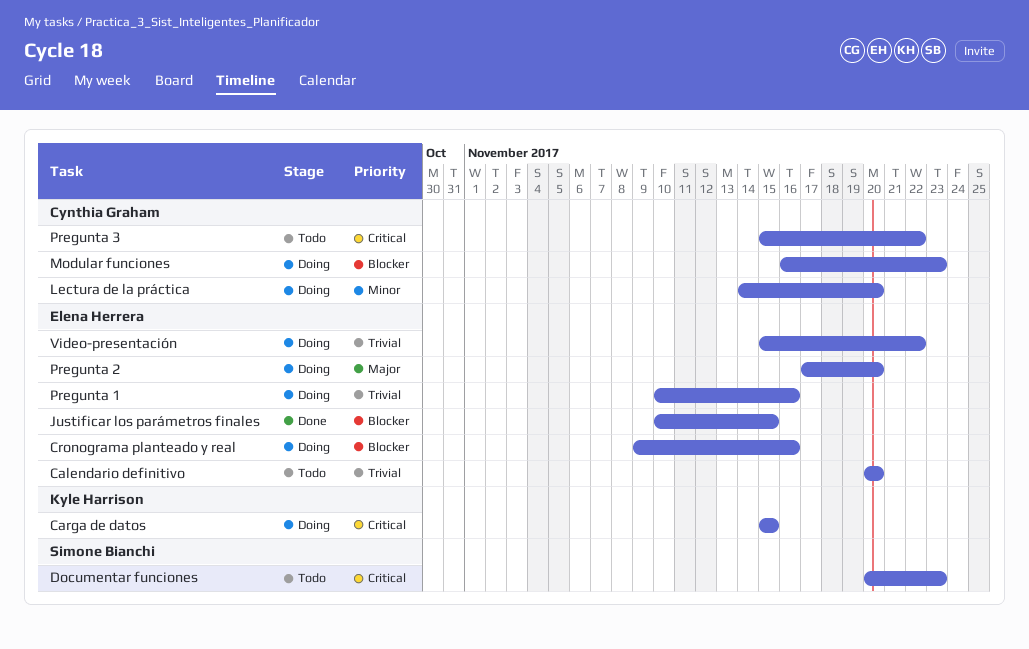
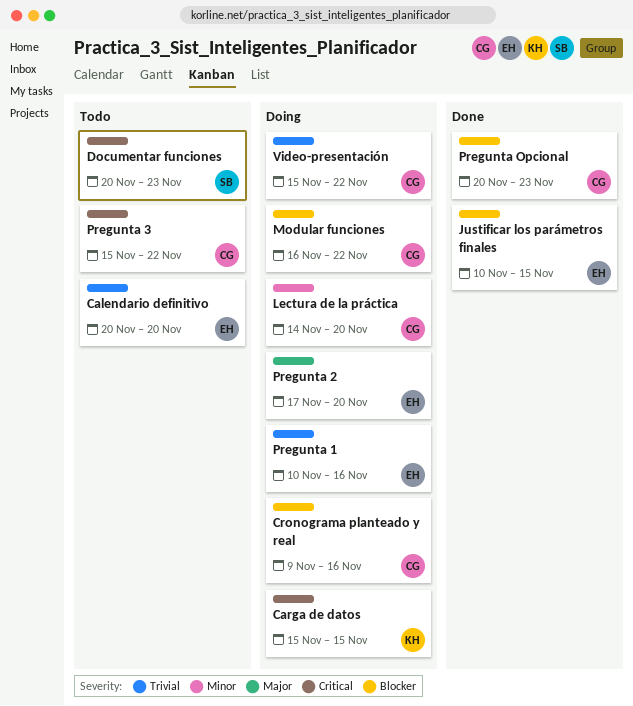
Cronograma planteado y real, owner: Elena Herrera -> Cynthia Graham
Modular funciones, due: Nov 23 -> Nov 22
Pregunta Opcional: none -> present
Video-presentación, owner: Elena Herrera -> Cynthia Graham

